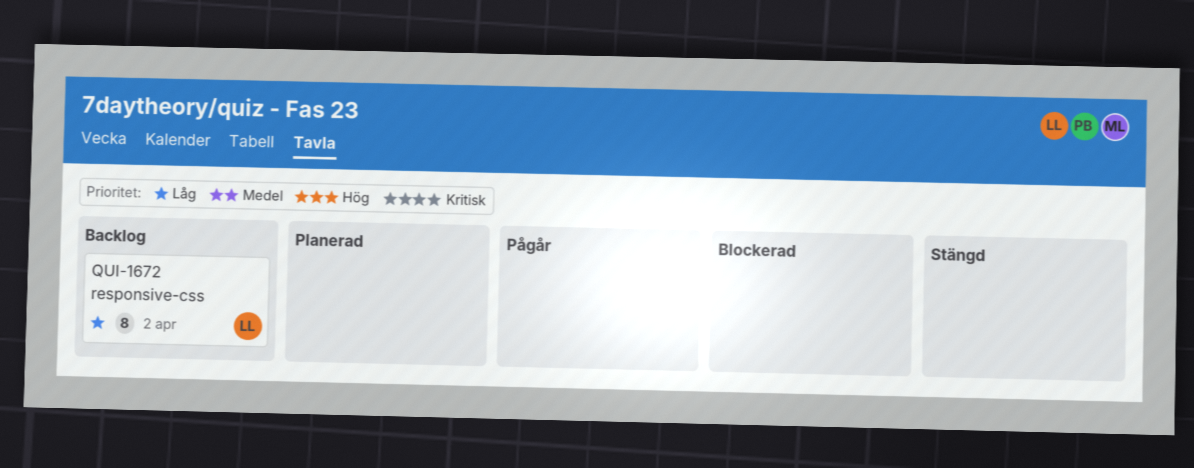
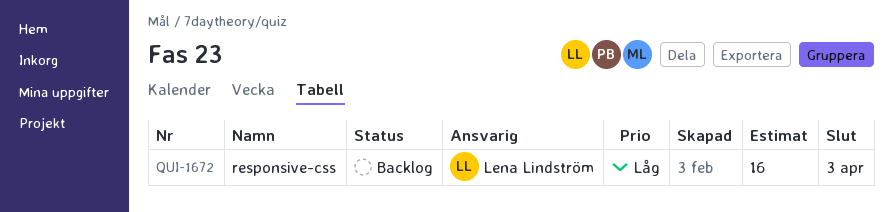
QUI-1672, estimate: 8 -> 16
QUI-1672, due: Apr 2 -> Apr 3

